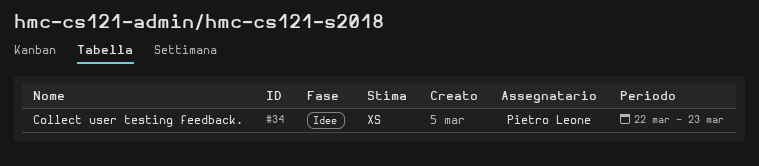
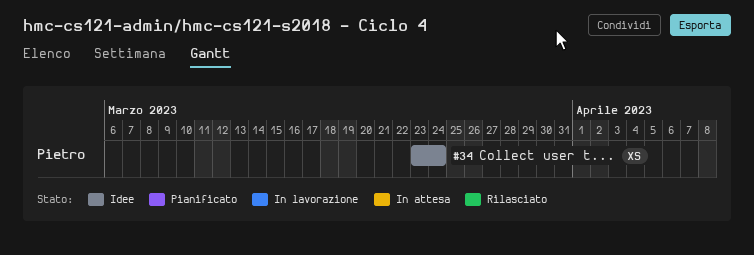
#34, start: Mar 22 -> Mar 23
#34, due: Mar 23 -> Mar 24

